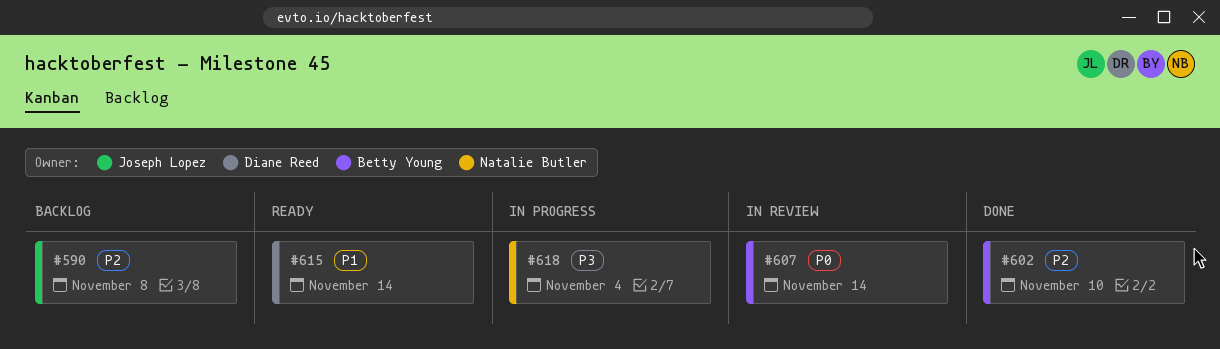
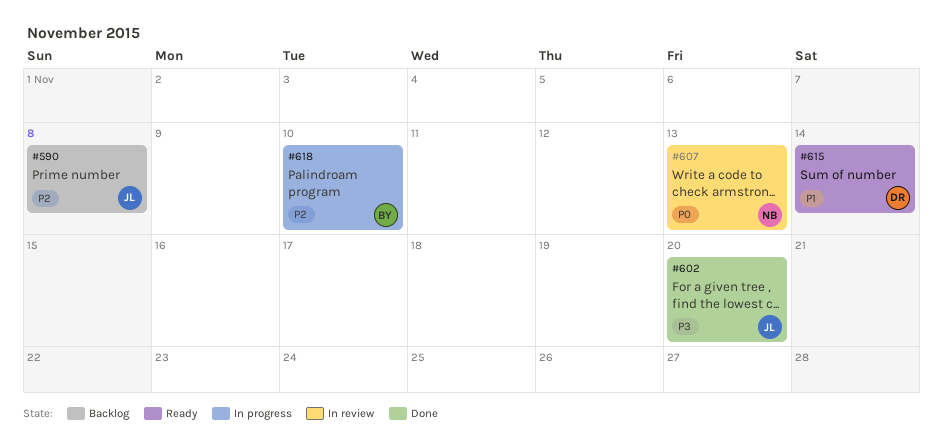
#602, owner: Betty Young -> Joseph Lopez
#602, priority: P2 -> P3
#602, due: Nov 10 -> Nov 20
#607, owner: Betty Young -> Natalie Butler
#607, due: Nov 14 -> Nov 13
#618, owner: Natalie Butler -> Betty Young
#618, priority: P3 -> P2
#618, due: Nov 4 -> Nov 10

